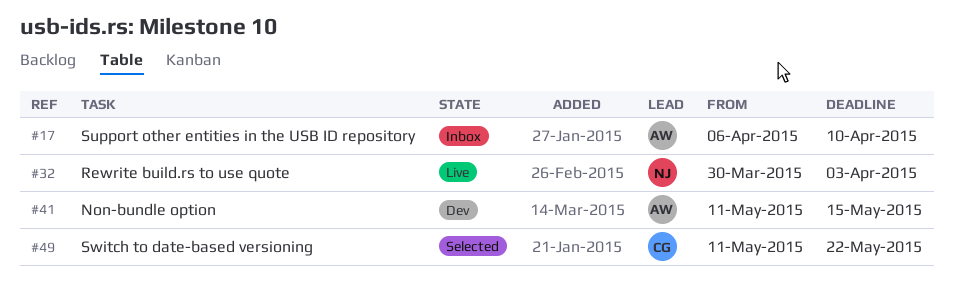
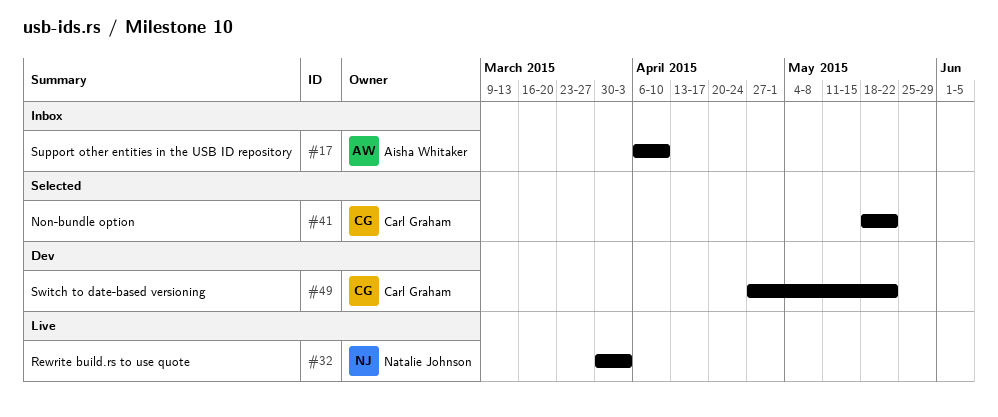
#41, status: Dev -> Selected
#41, owner: Aisha Whitaker -> Carl Graham
#41, start: May 11 -> May 18
#41, due: May 15 -> May 22
#49, status: Selected -> Dev
#49, start: May 11 -> Apr 27

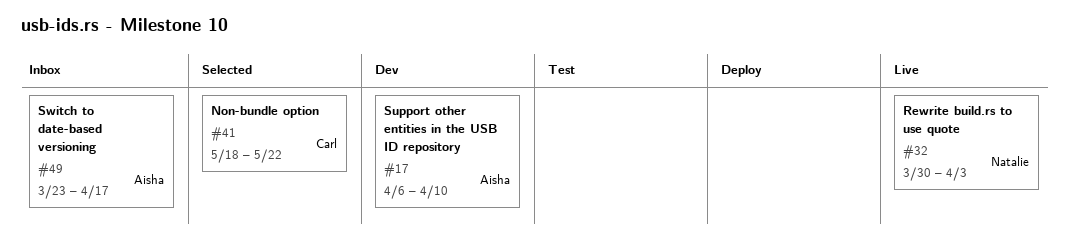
#17, status: Inbox -> Dev
#49, status: Dev -> Inbox
#49, owner: Carl Graham -> Aisha Whitaker
#49, start: Apr 27 -> Mar 23
#49, due: May 22 -> Apr 17

